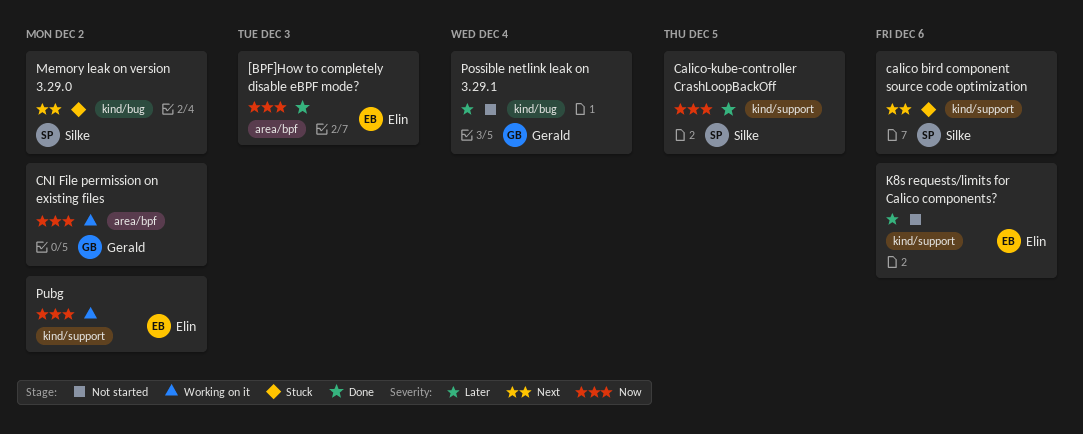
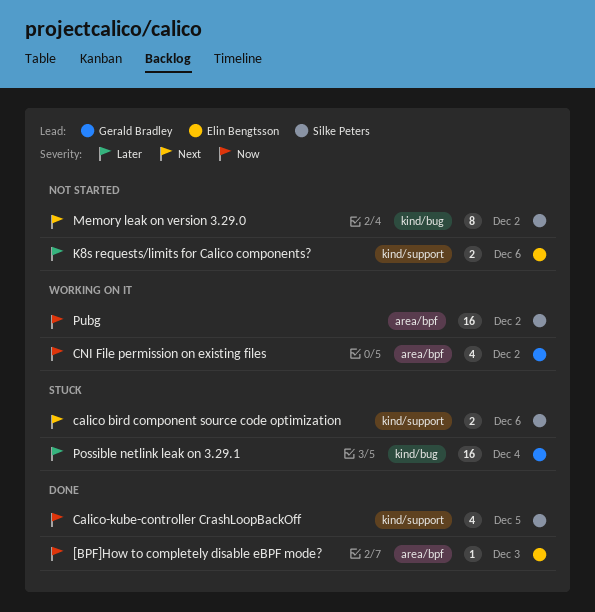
Memory leak on version 3.29.0, status: Stuck -> Not started
Possible netlink leak on 3.29.1, status: Not started -> Stuck
Pubg, owner: Elin Bengtsson -> Silke Peters
Pubg, label: kind/support -> area/bpf

